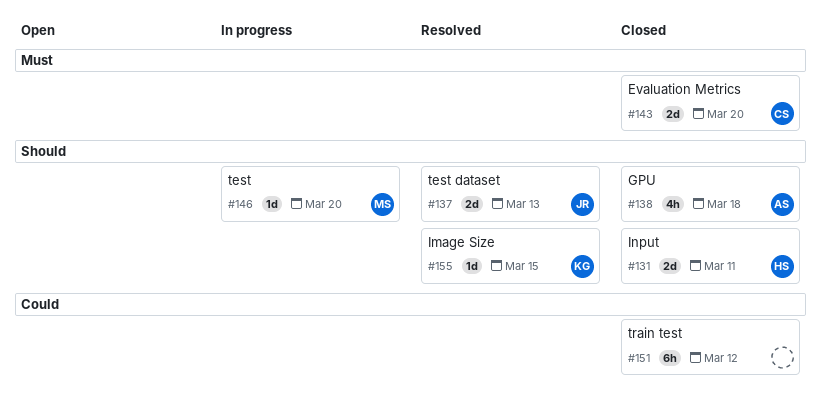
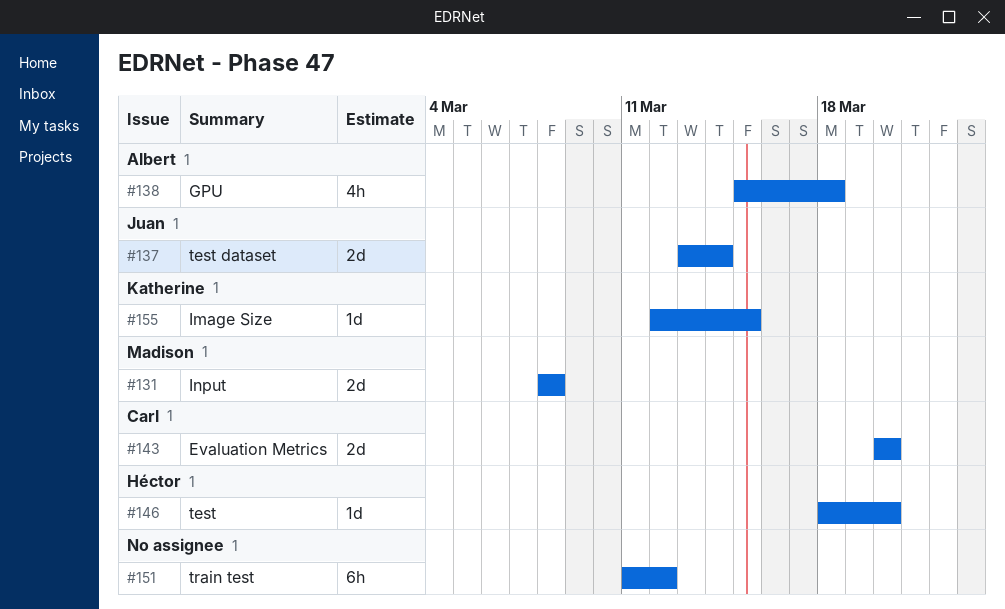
#131, owner: Héctor -> Madison
#131, due: Mar 11 -> Mar 8
#137, due: Mar 13 -> Mar 14
#146, owner: Madison -> Héctor

